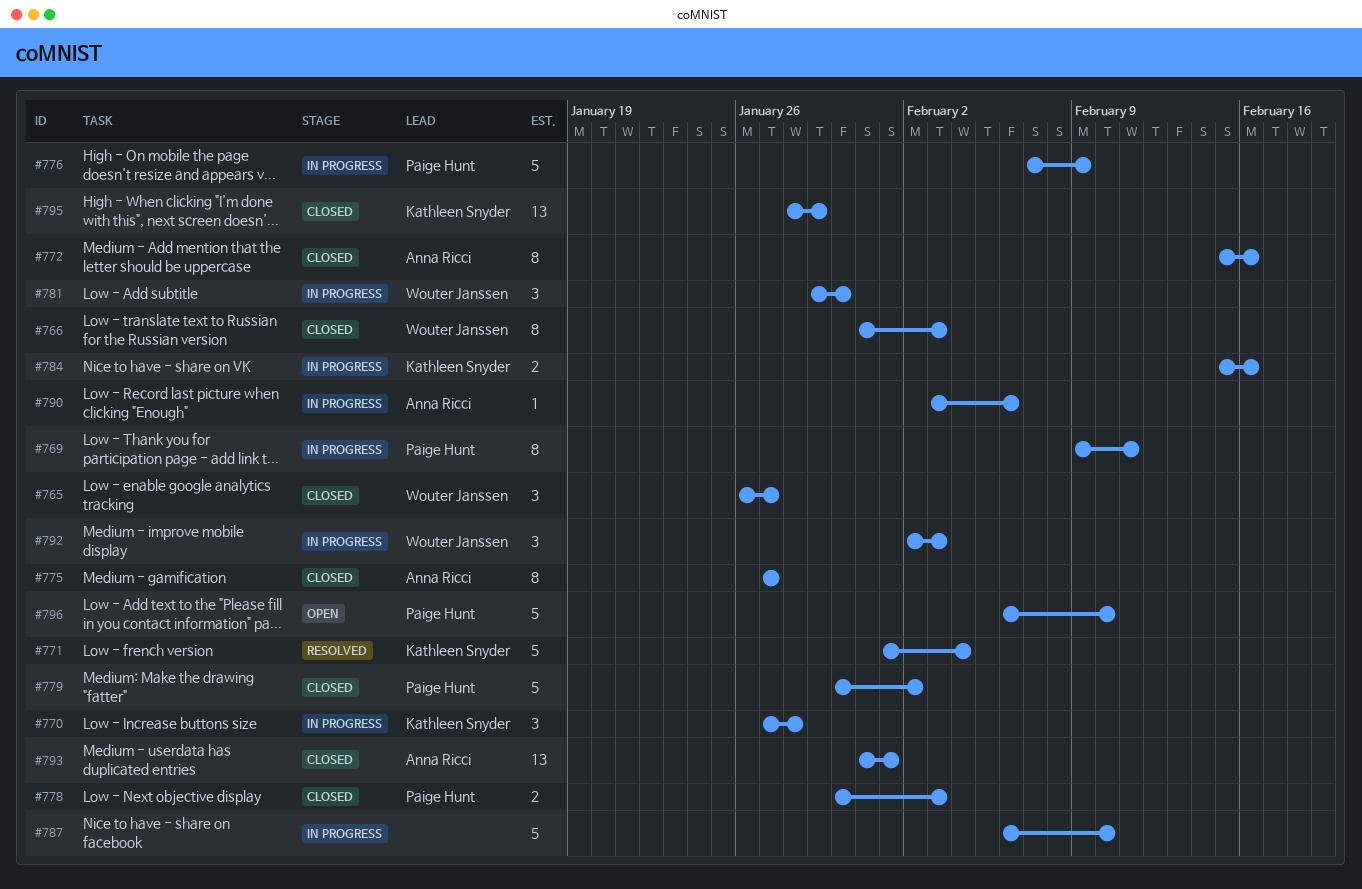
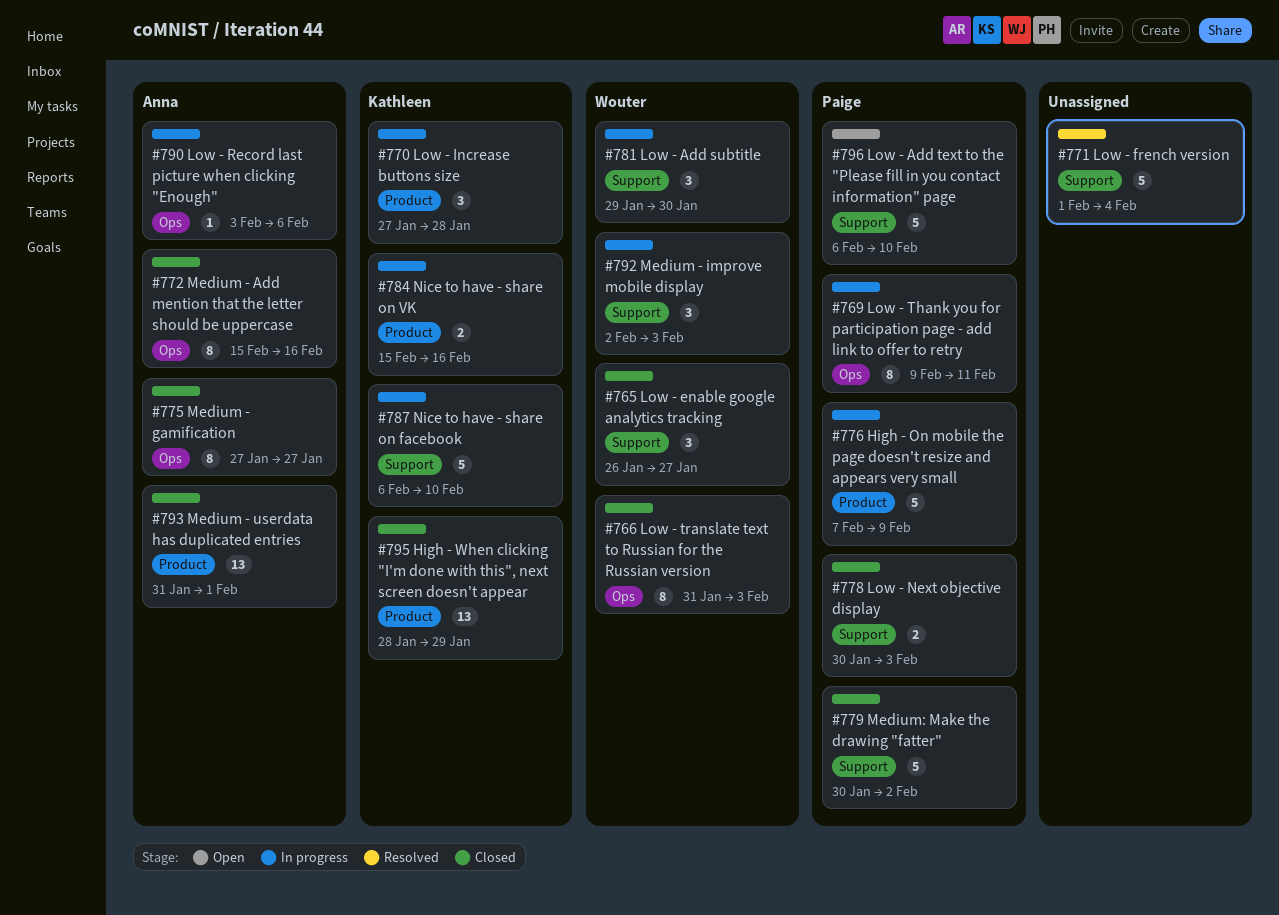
#771, owner: Kathleen Snyder -> none
#787, owner: none -> Kathleen Snyder

